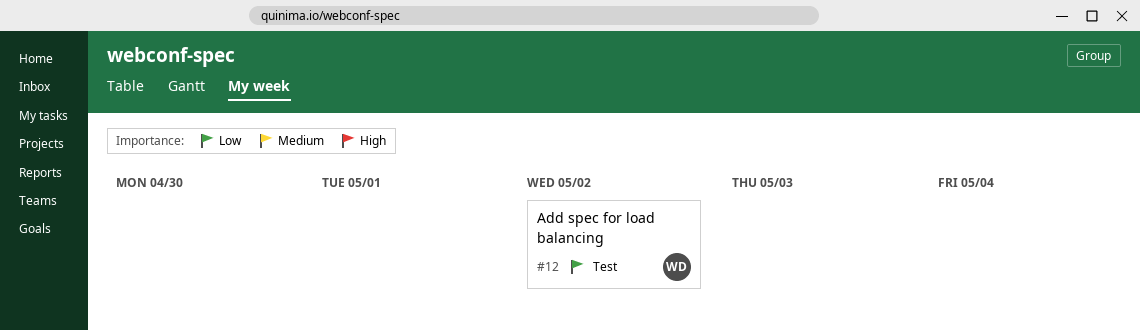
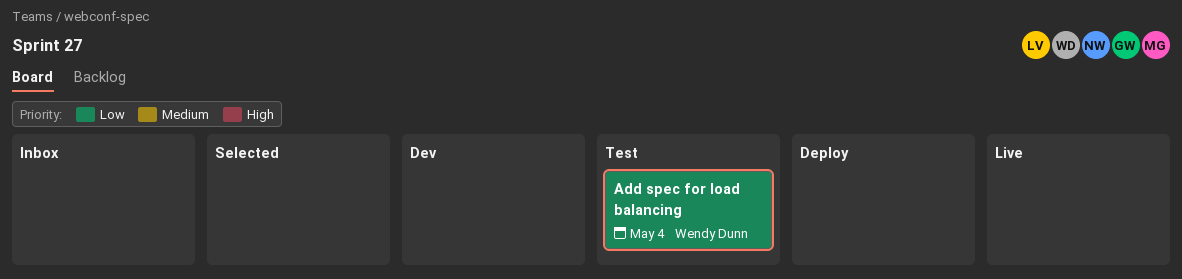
Add spec for load balancing, due: May 2 -> May 4

